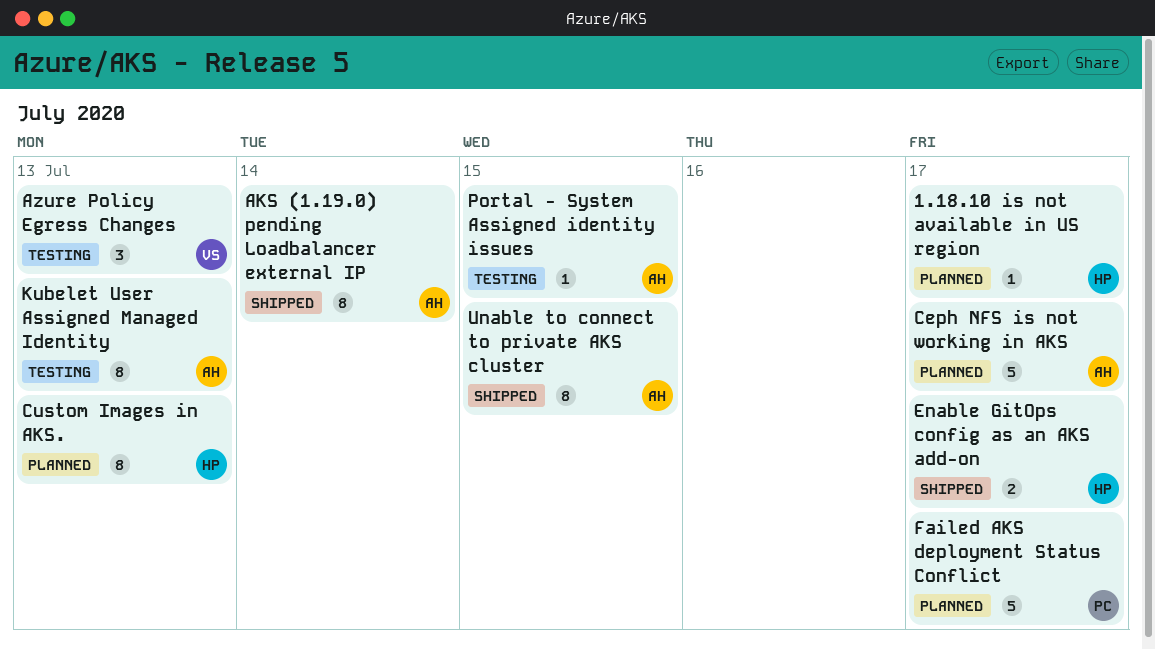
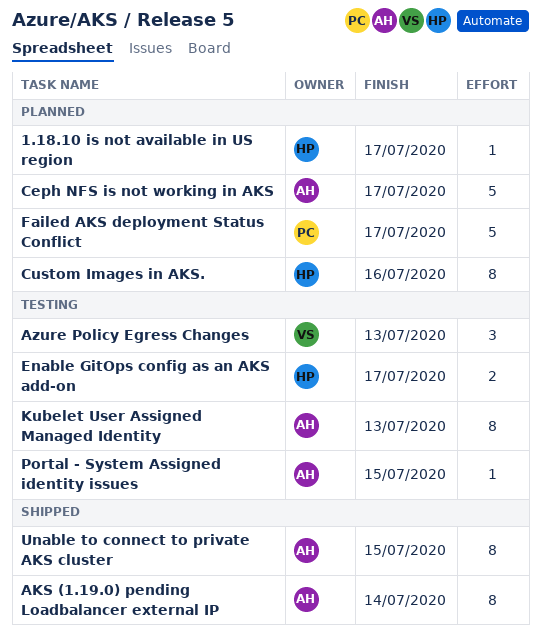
Custom Images in AKS., due: Jul 13 -> Jul 16
Enable GitOps config as an AKS add-on, status: Shipped -> Testing

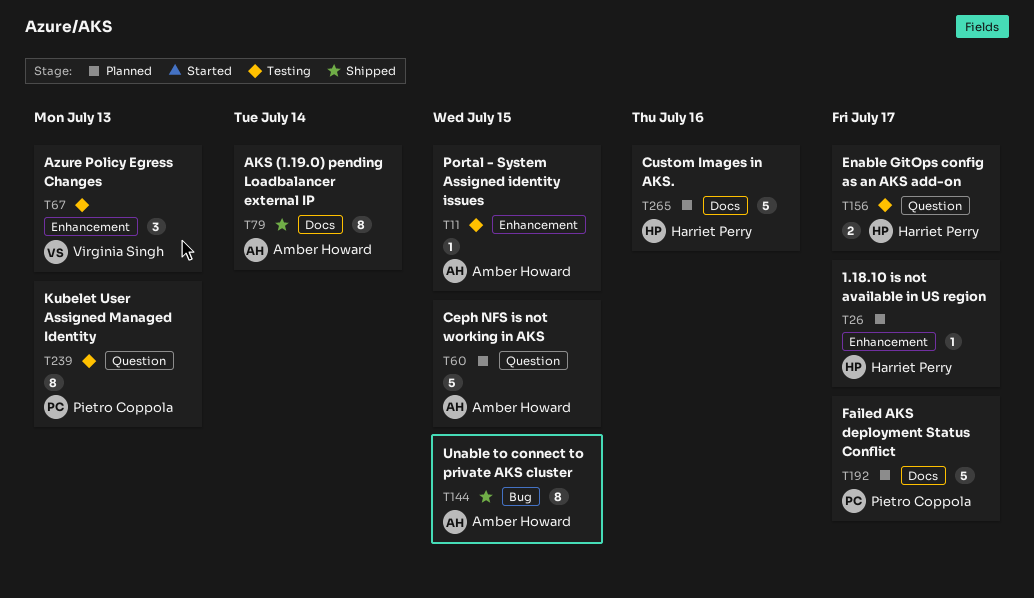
Ceph NFS is not working in AKS, due: Jul 17 -> Jul 15
Custom Images in AKS., estimate: 8 -> 5
Kubelet User Assigned Managed Identity, owner: Amber Howard -> Pietro Coppola

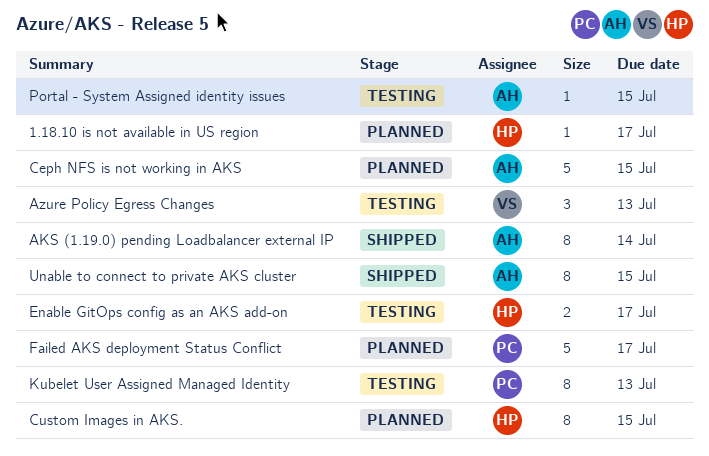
Custom Images in AKS., estimate: 5 -> 8
Custom Images in AKS., due: Jul 16 -> Jul 15

